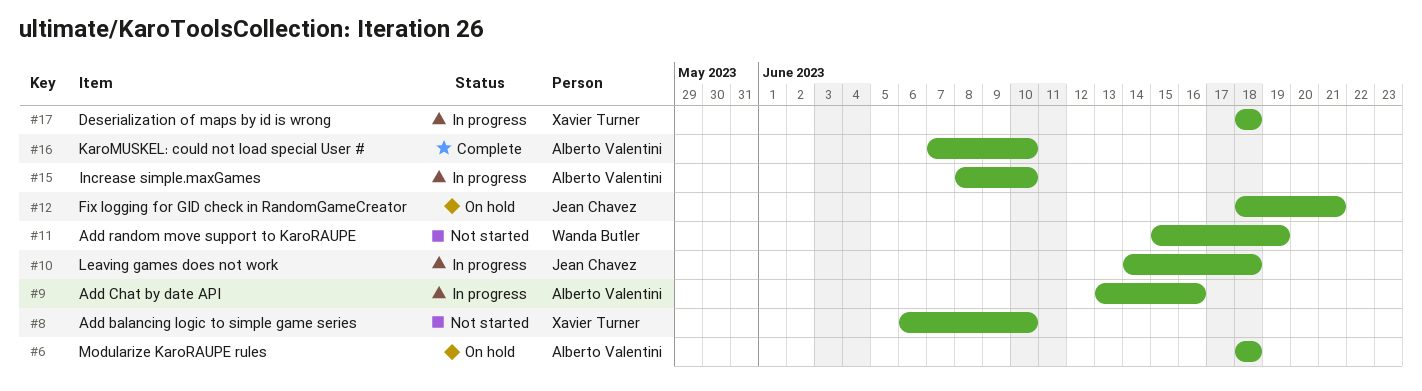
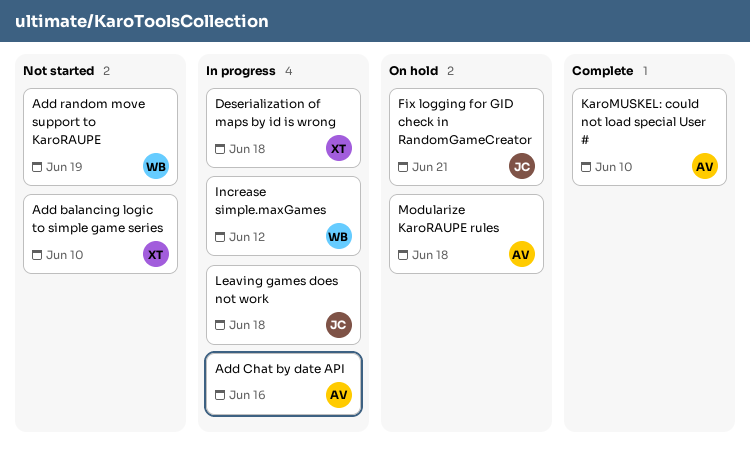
Increase simple.maxGames, owner: Alberto Valentini -> Wanda Butler
Increase simple.maxGames, due: Jun 10 -> Jun 12

